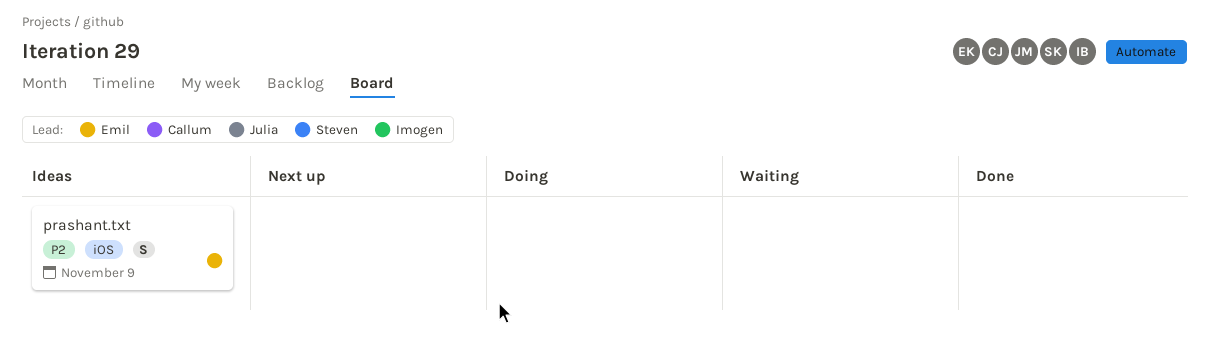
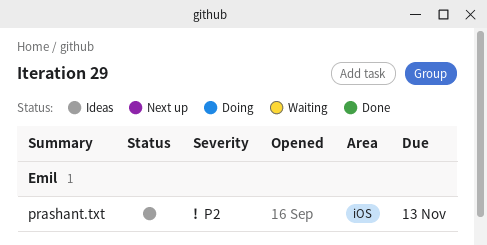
prashant.txt, due: Nov 9 -> Nov 13

